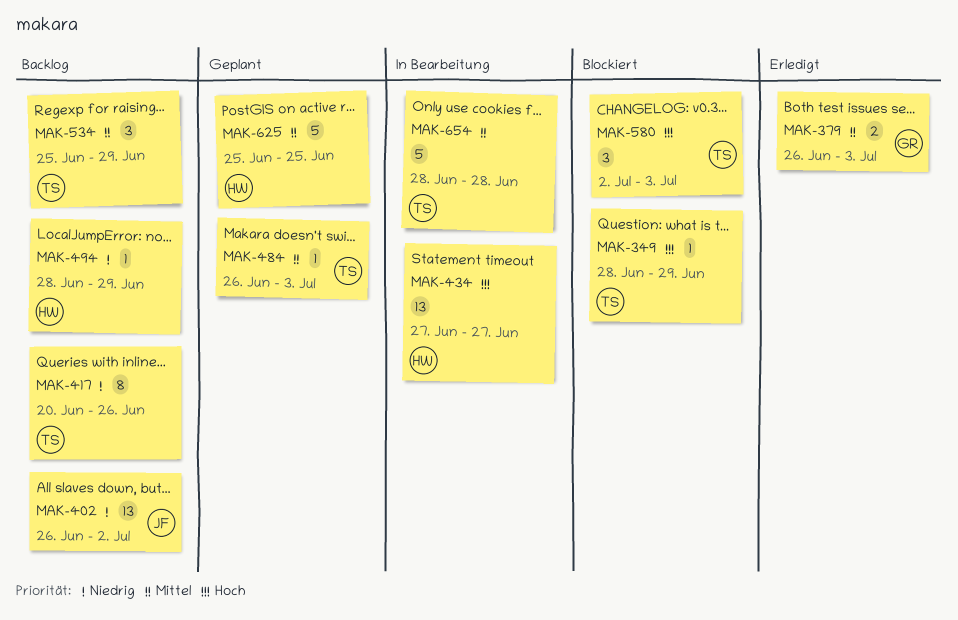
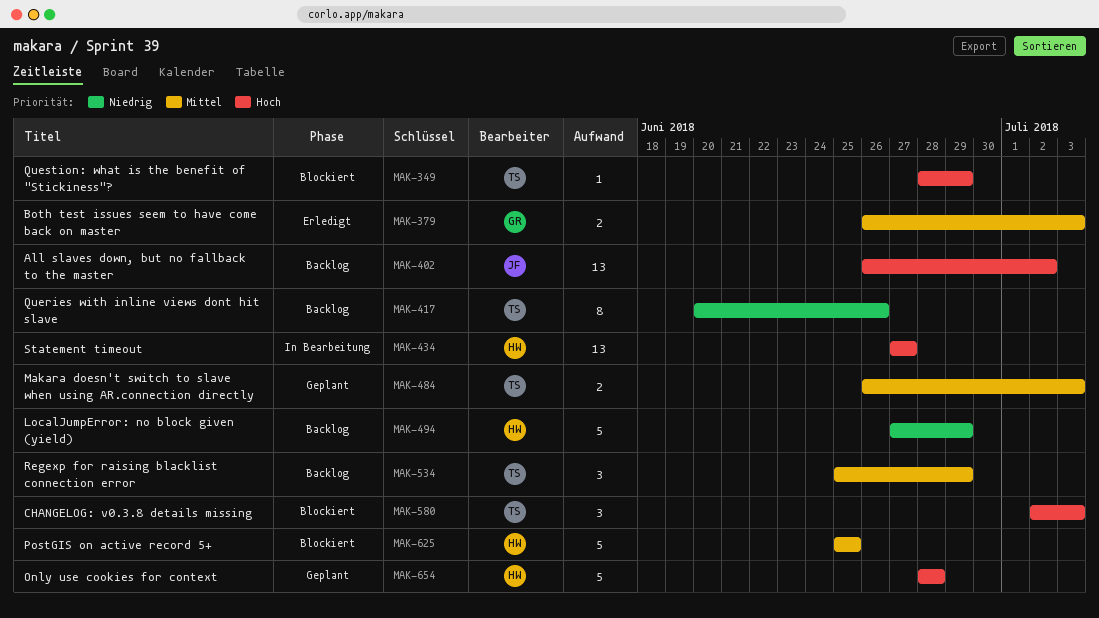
MAK-402, priority: Niedrig -> Hoch
MAK-484, estimate: 1 -> 2
MAK-494, estimate: 1 -> 5
MAK-494, start: Jun 28 -> Jun 27
MAK-625, status: Geplant -> Blockiert
MAK-654, status: In Bearbeitung -> Geplant
MAK-654, owner: TS -> HW
MAK-654, priority: Mittel -> Hoch

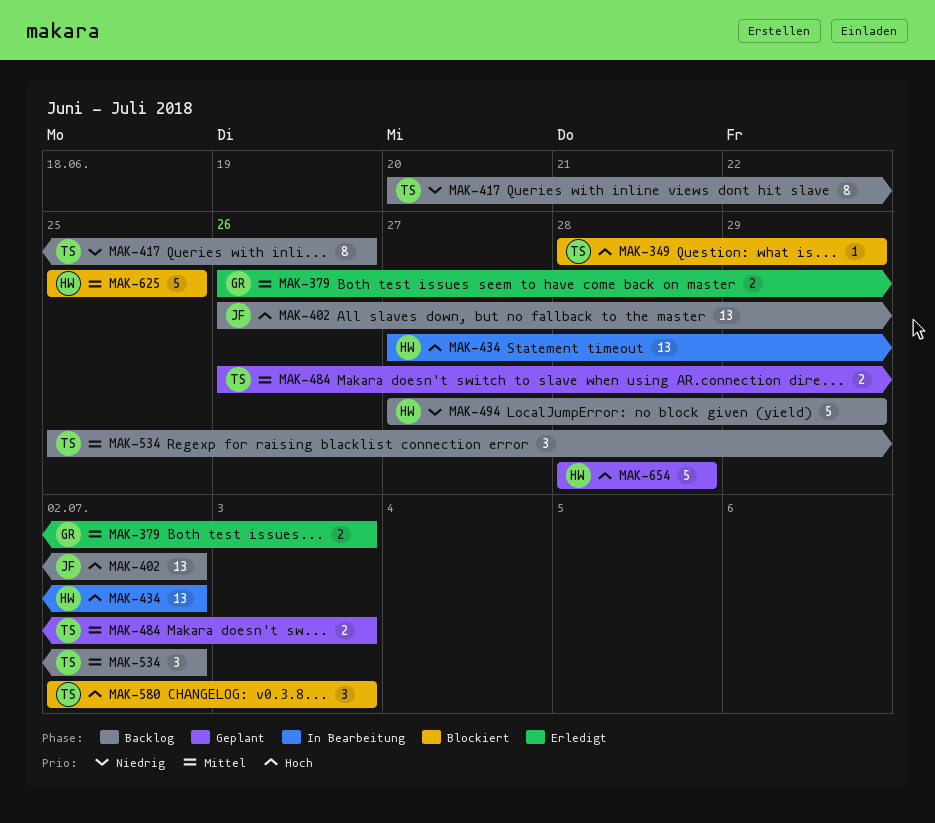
MAK-434, due: Jun 27 -> Jul 2
MAK-534, due: Jun 29 -> Jul 2

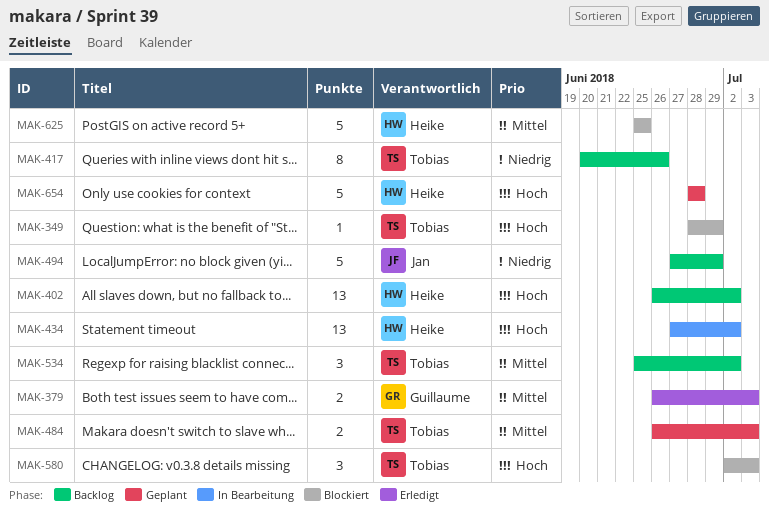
MAK-402, owner: Jan -> Heike
MAK-494, owner: Heike -> Jan

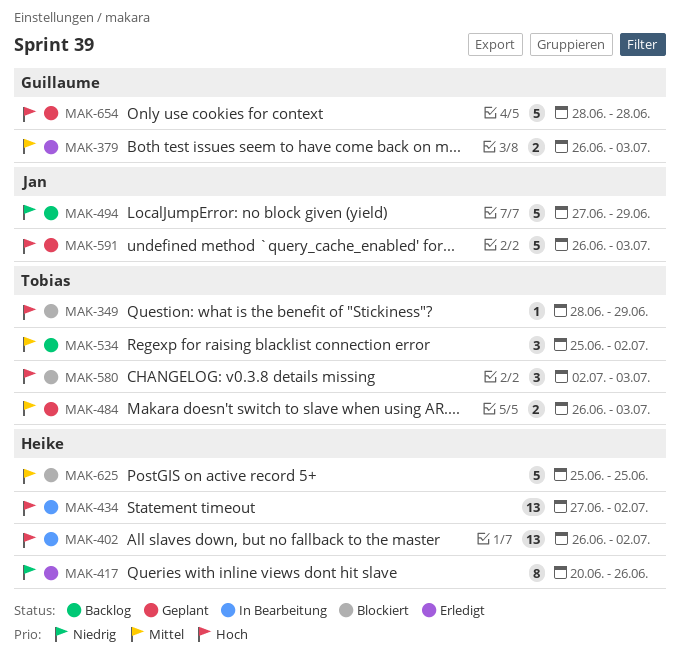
MAK-402, status: Backlog -> In Bearbeitung
MAK-417, status: Backlog -> Erledigt
MAK-417, owner: Tobias -> Heike
MAK-591: none -> present
MAK-654, owner: Heike -> Guillaume

